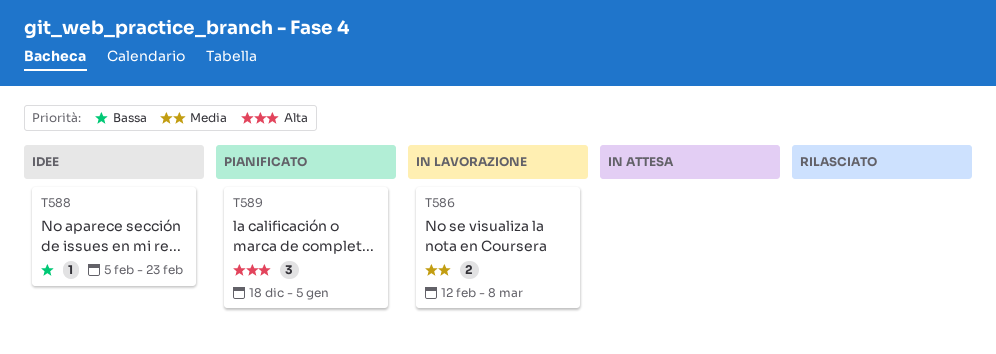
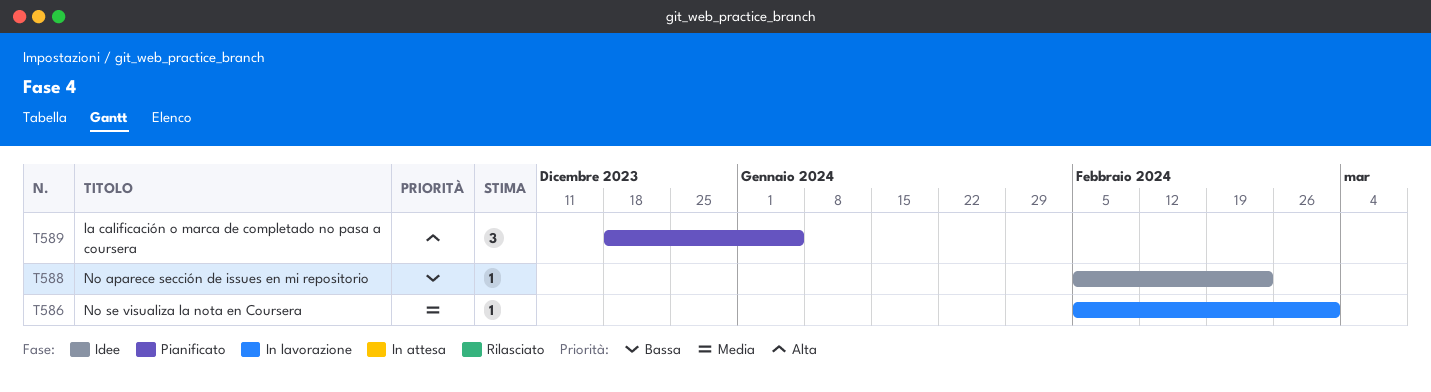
T586, estimate: 2 -> 1
T586, start: Feb 12 -> Feb 5
T586, due: Mar 8 -> Mar 1

